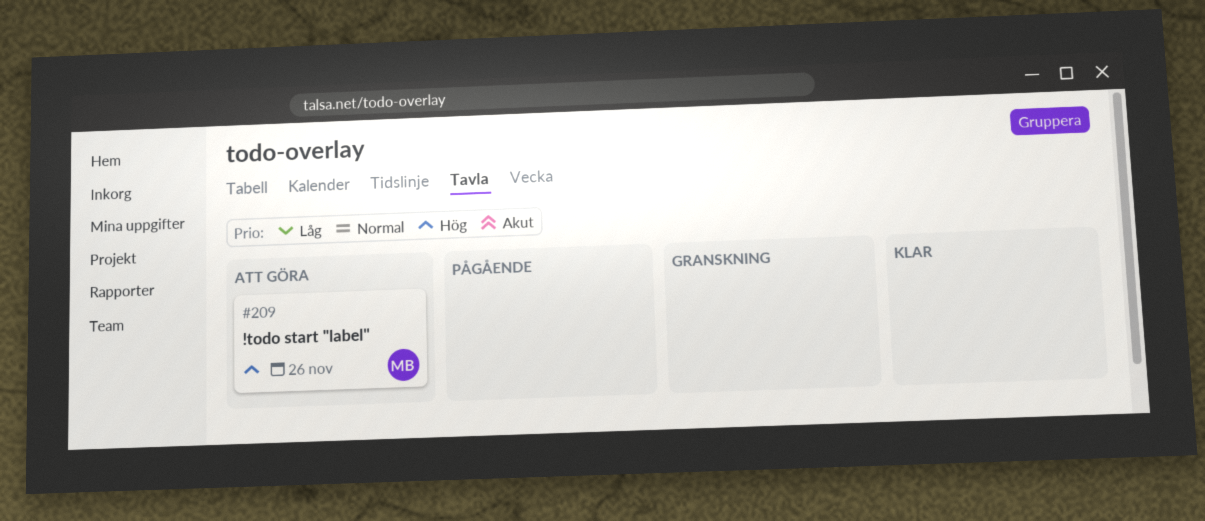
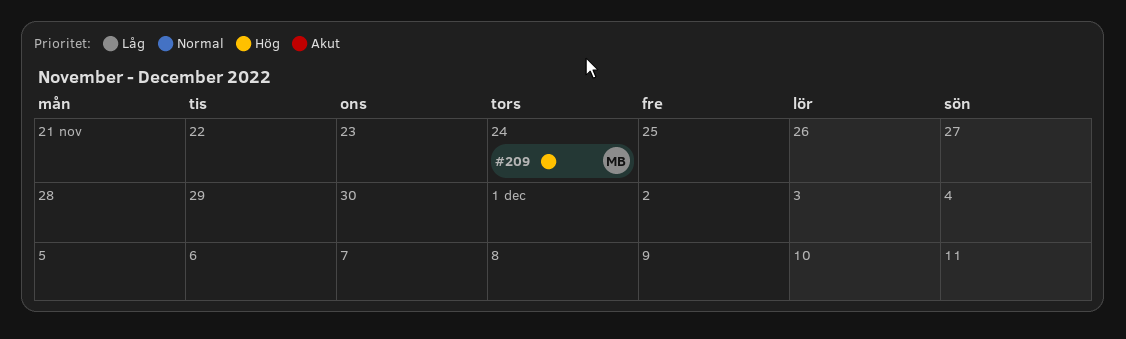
#209, due: Nov 26 -> Nov 24

